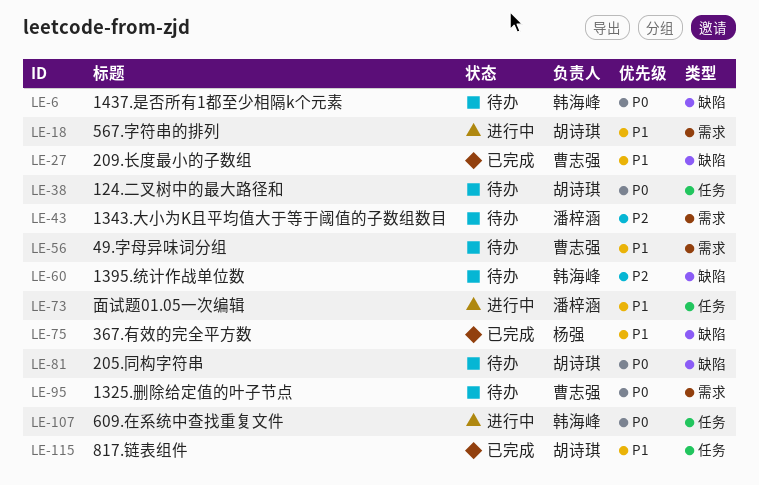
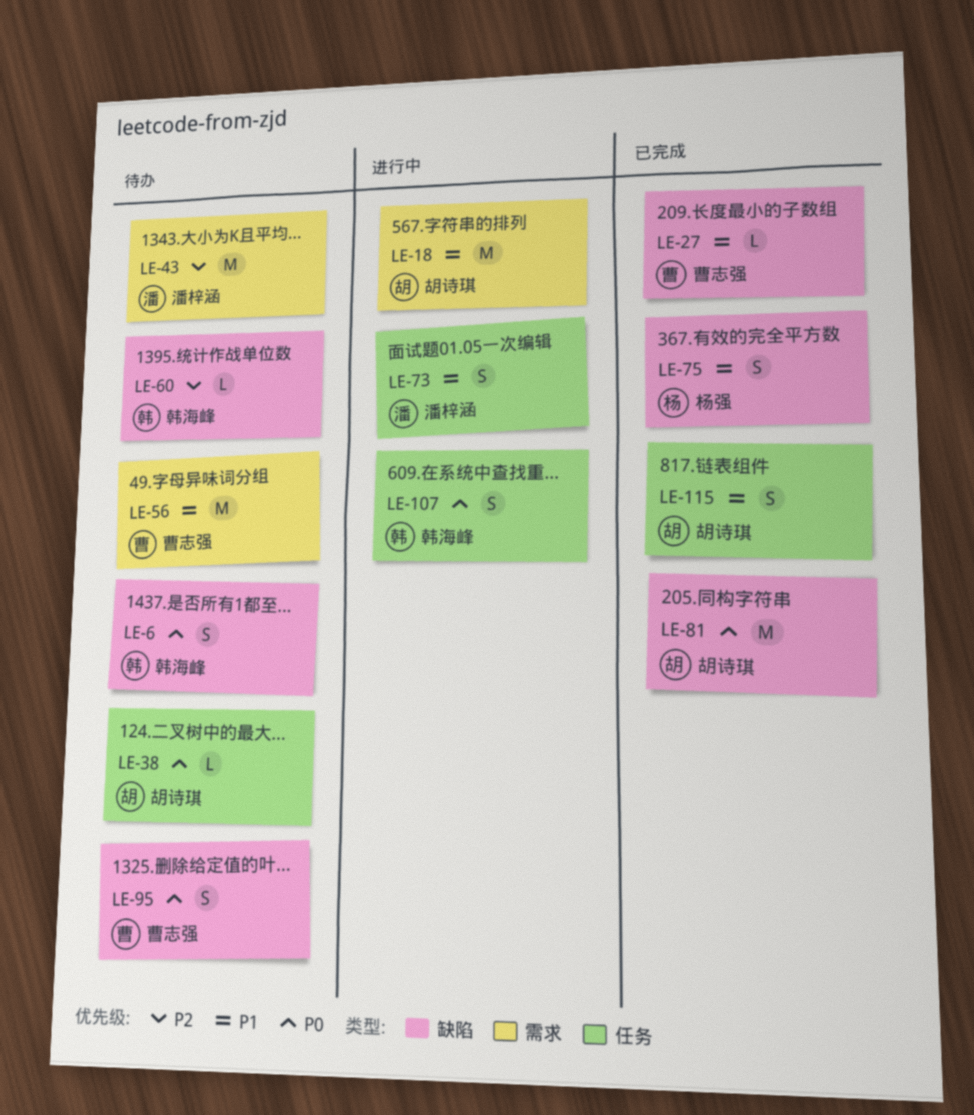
LE-81, status: 待办 -> 已完成
LE-95, label: 需求 -> 缺陷

